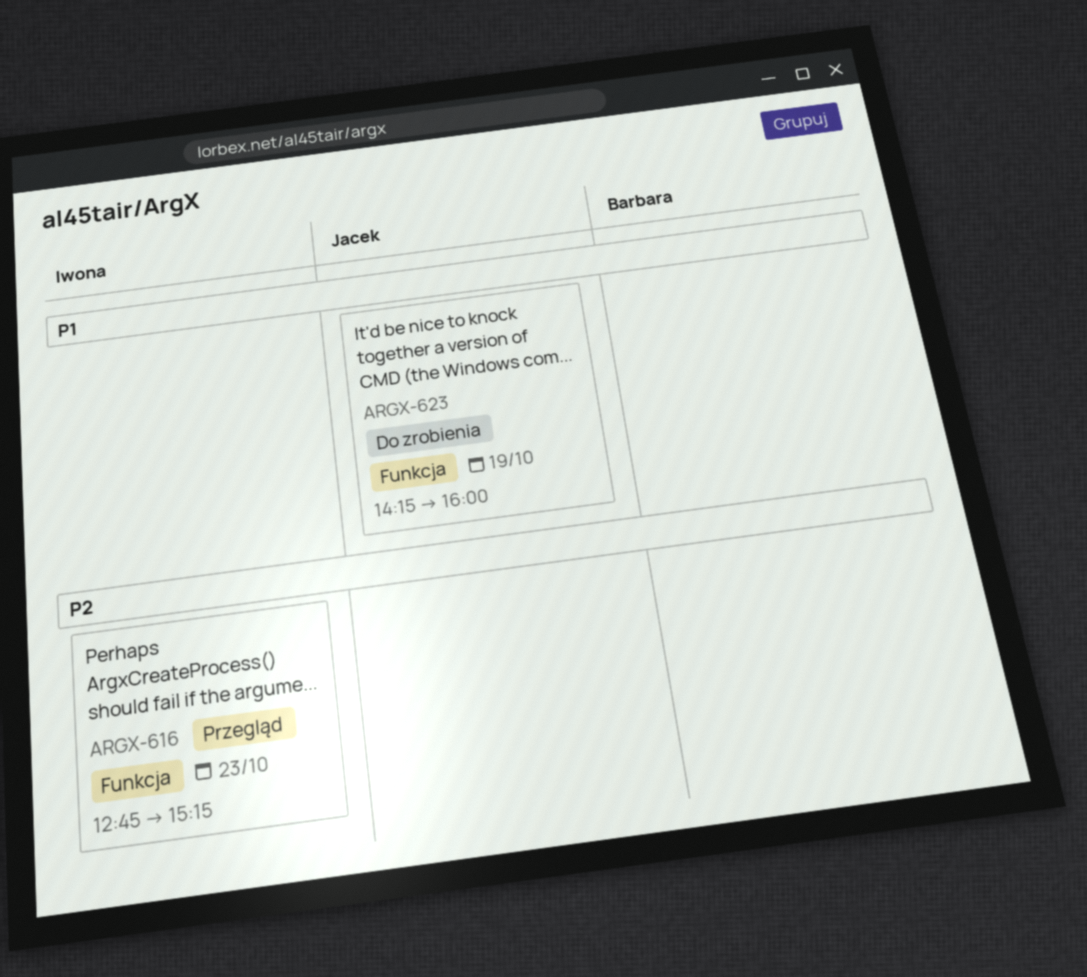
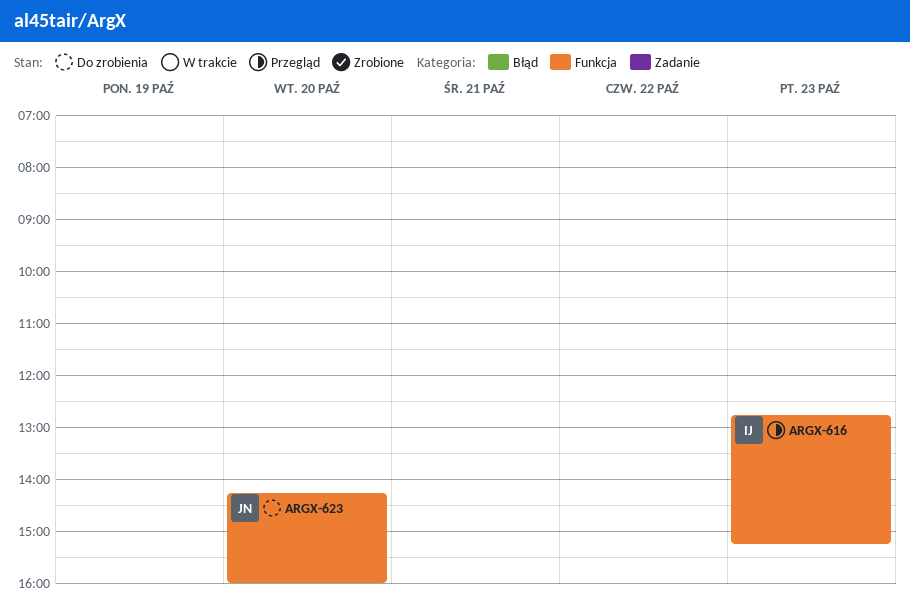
ARGX-623, day: Oct 19 -> Oct 20

